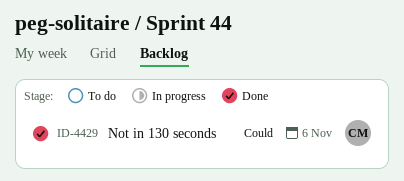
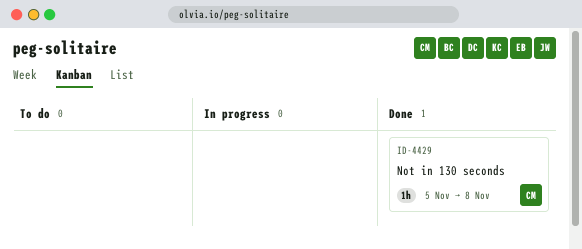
ID-4429, due: Nov 6 -> Nov 8

